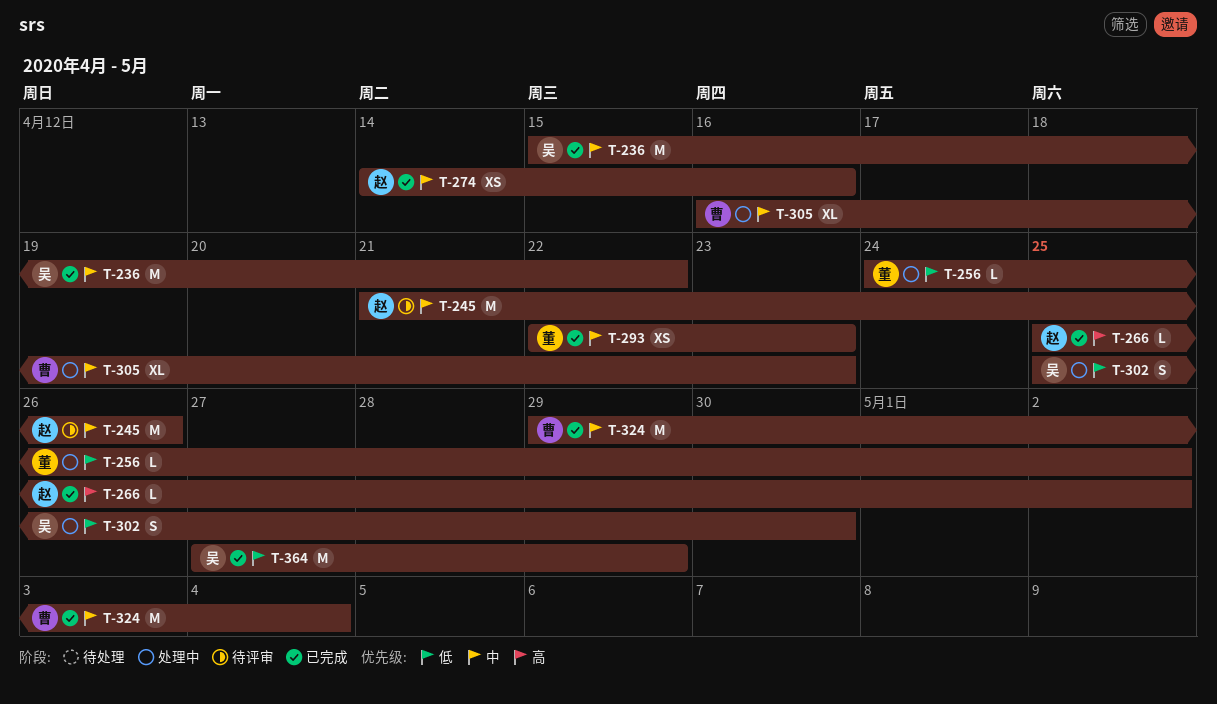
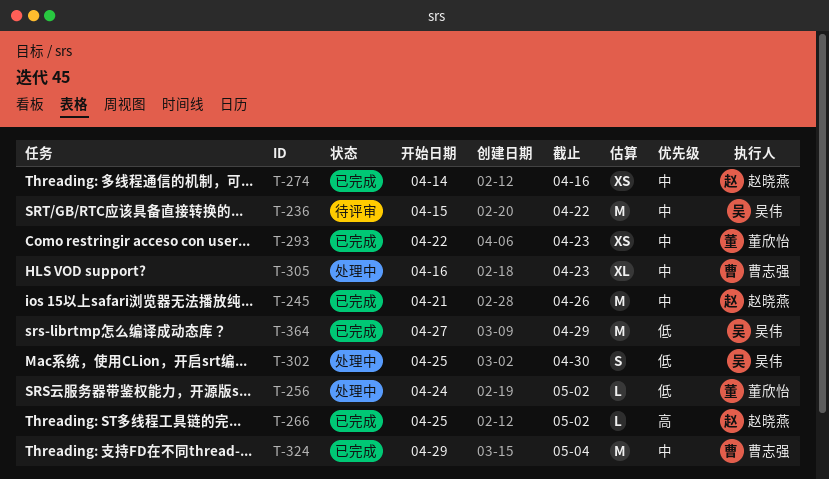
T-236, status: 已完成 -> 待评审
T-245, status: 待评审 -> 已完成

